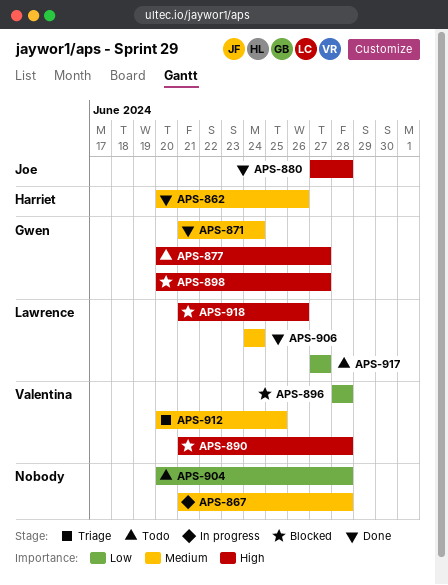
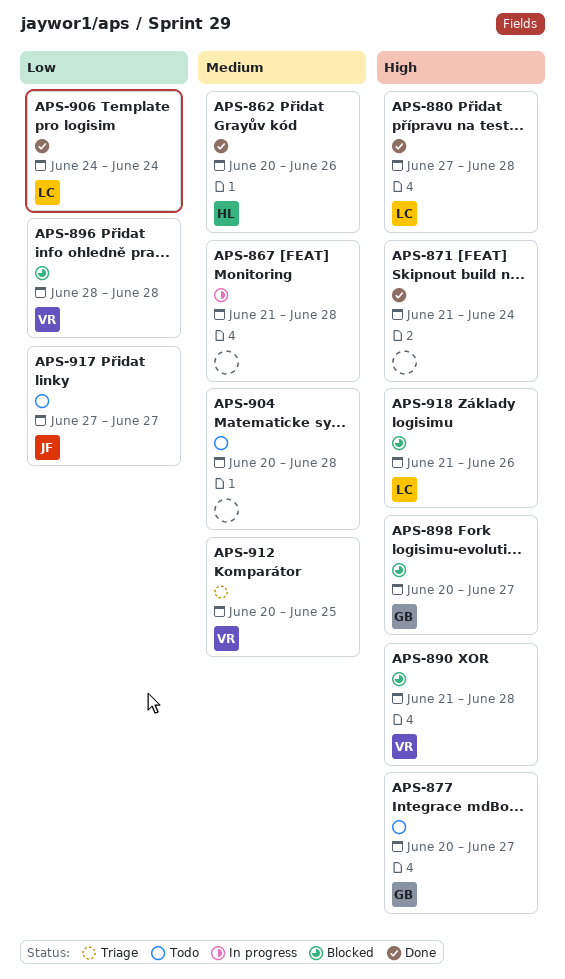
APS-871, owner: Gwen -> none
APS-871, priority: Medium -> High
APS-880, owner: Joe -> Lawrence
APS-904, priority: Low -> Medium
APS-906, priority: Medium -> Low
APS-917, owner: Lawrence -> Joe

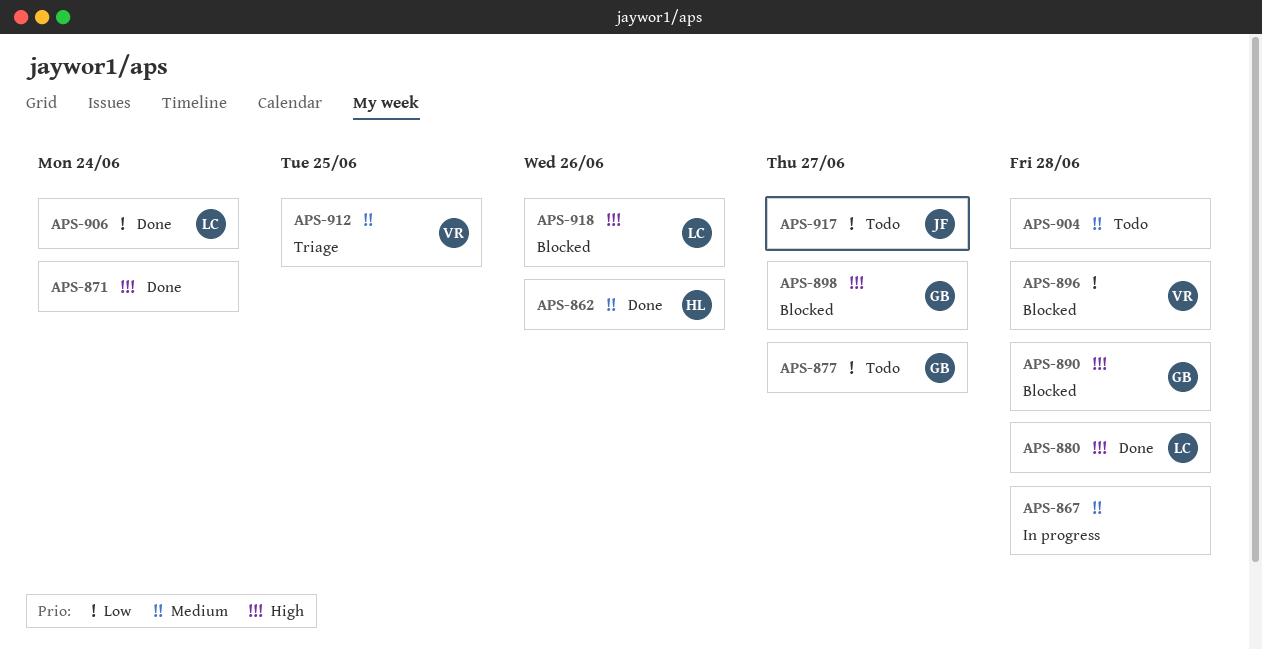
APS-877, priority: High -> Low
APS-890, owner: VR -> GB

